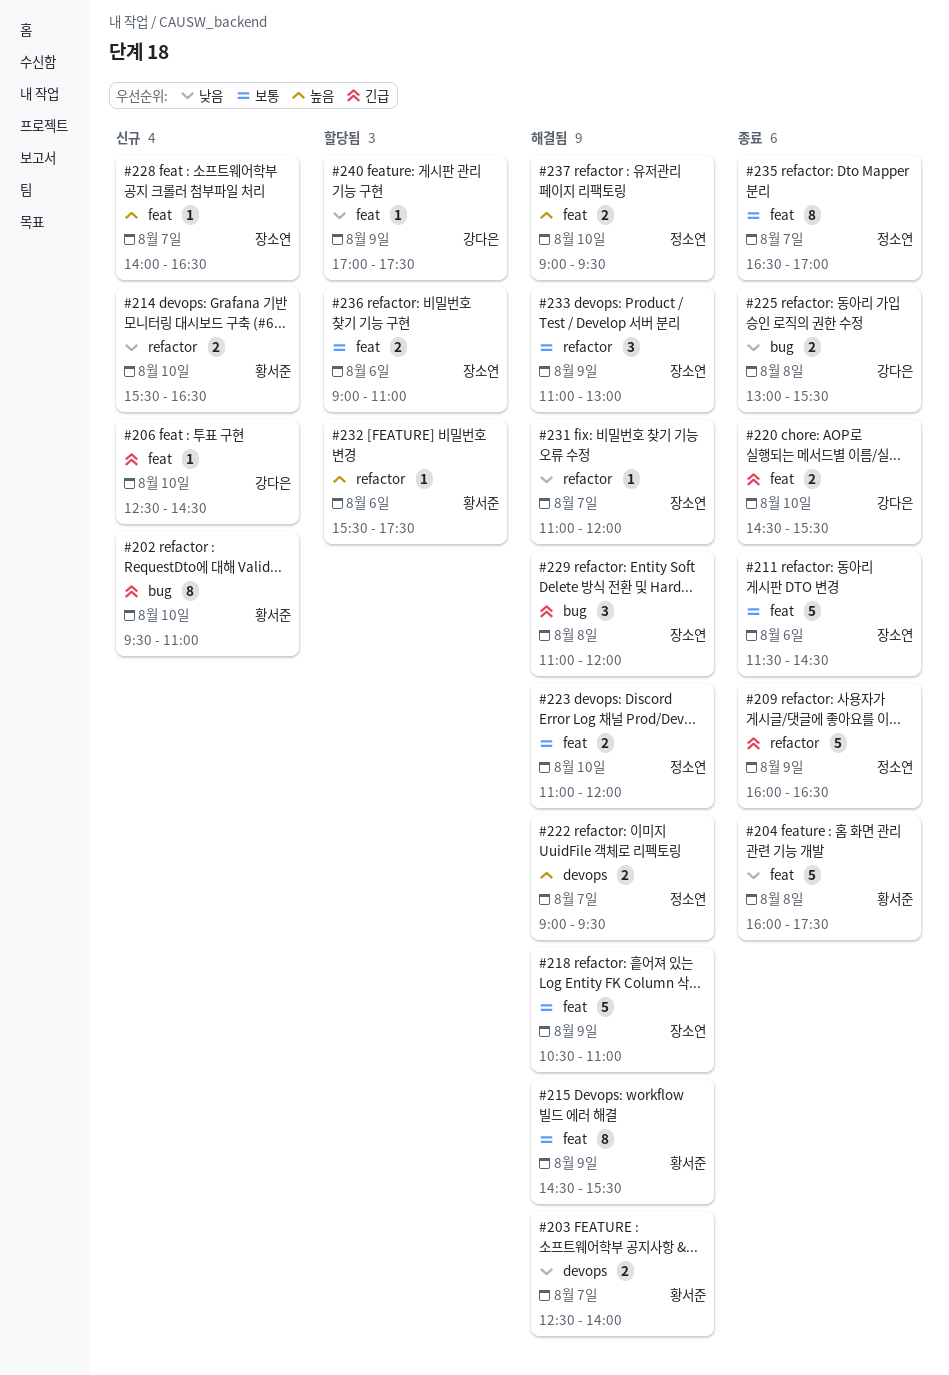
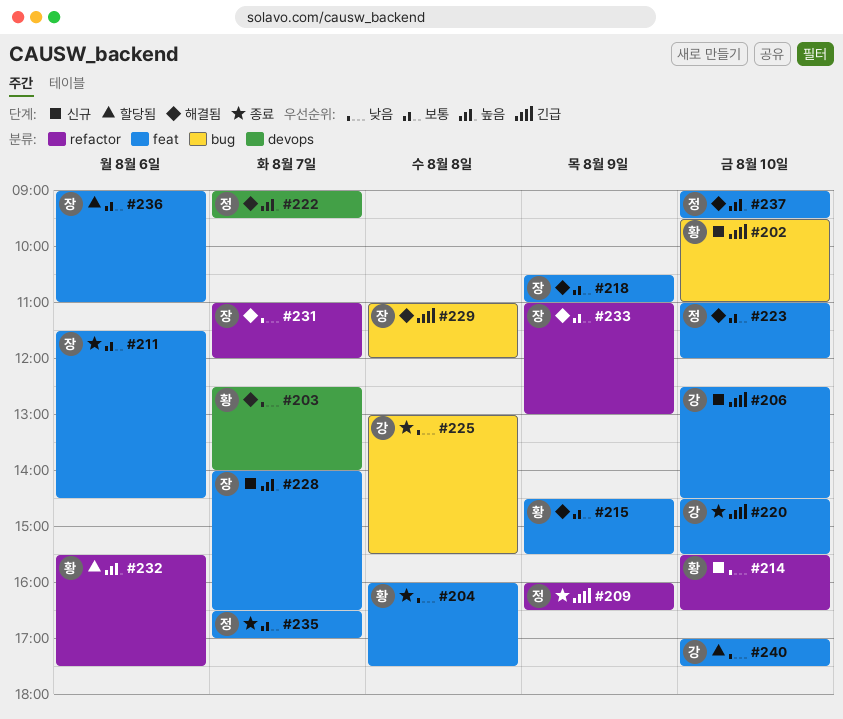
#240, day: Aug 9 -> Aug 10

